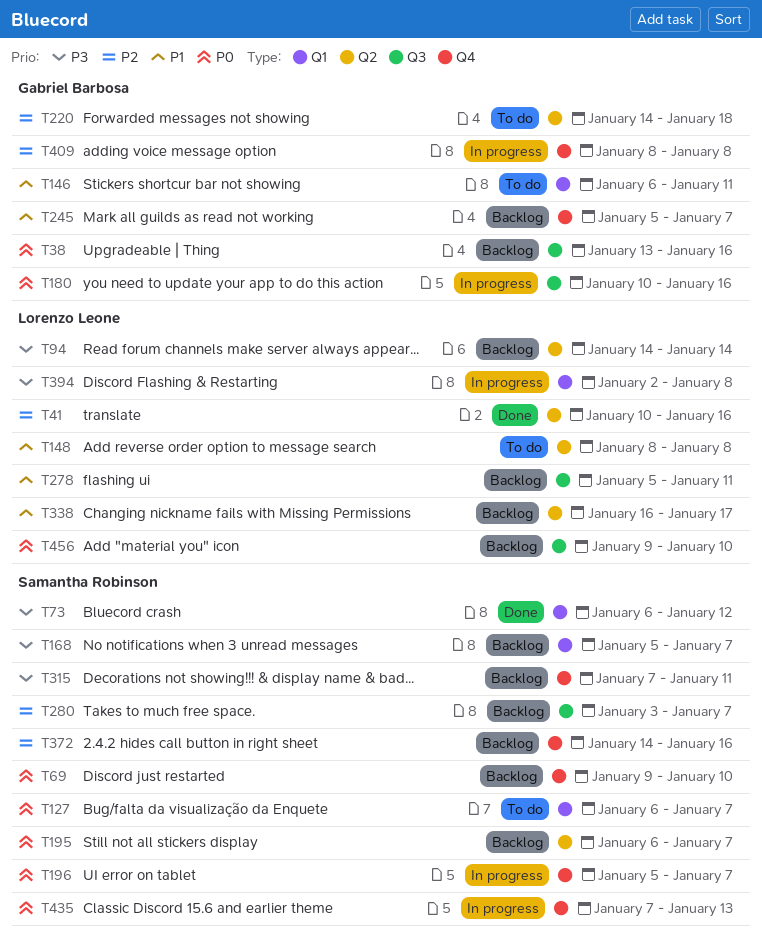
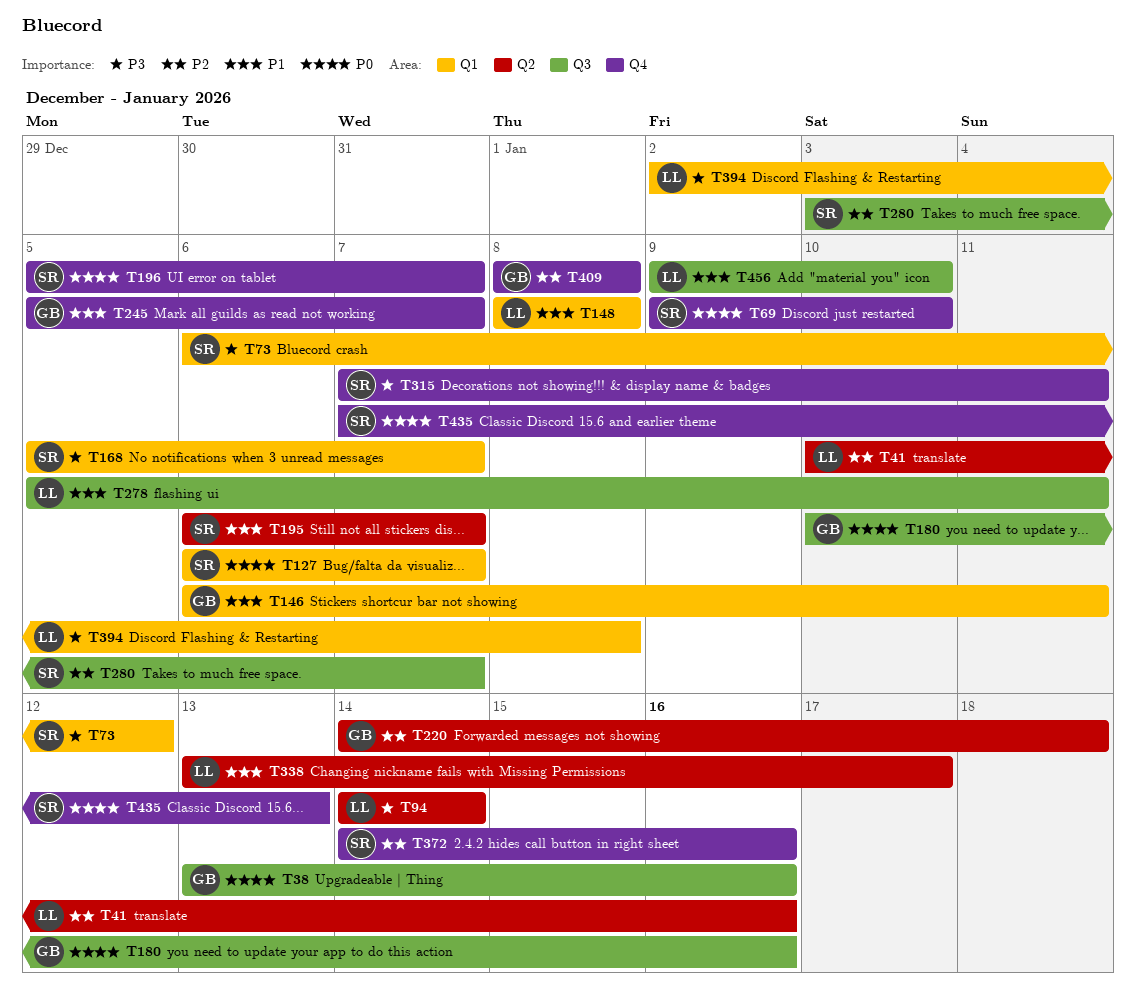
T148, label: Q2 -> Q1
T195, priority: P0 -> P1
T338, start: Jan 16 -> Jan 13
T456, priority: P0 -> P1

